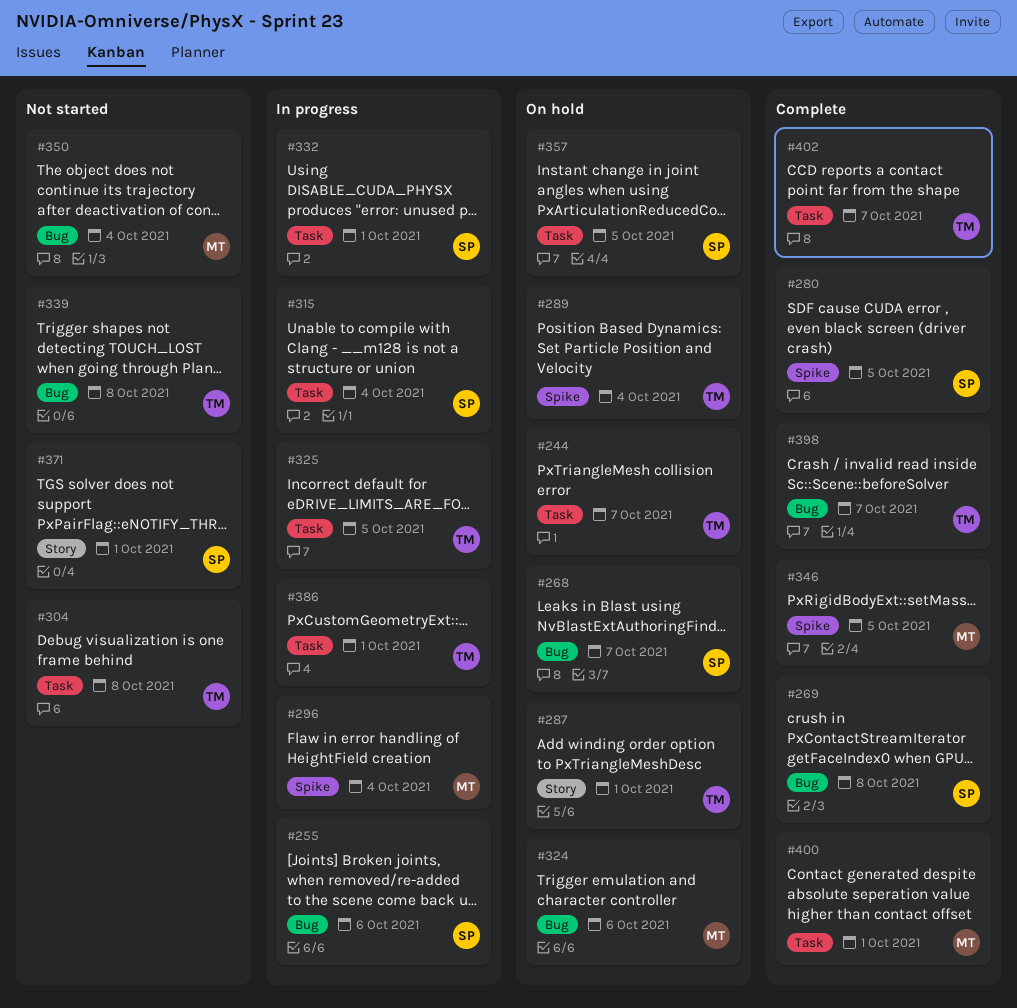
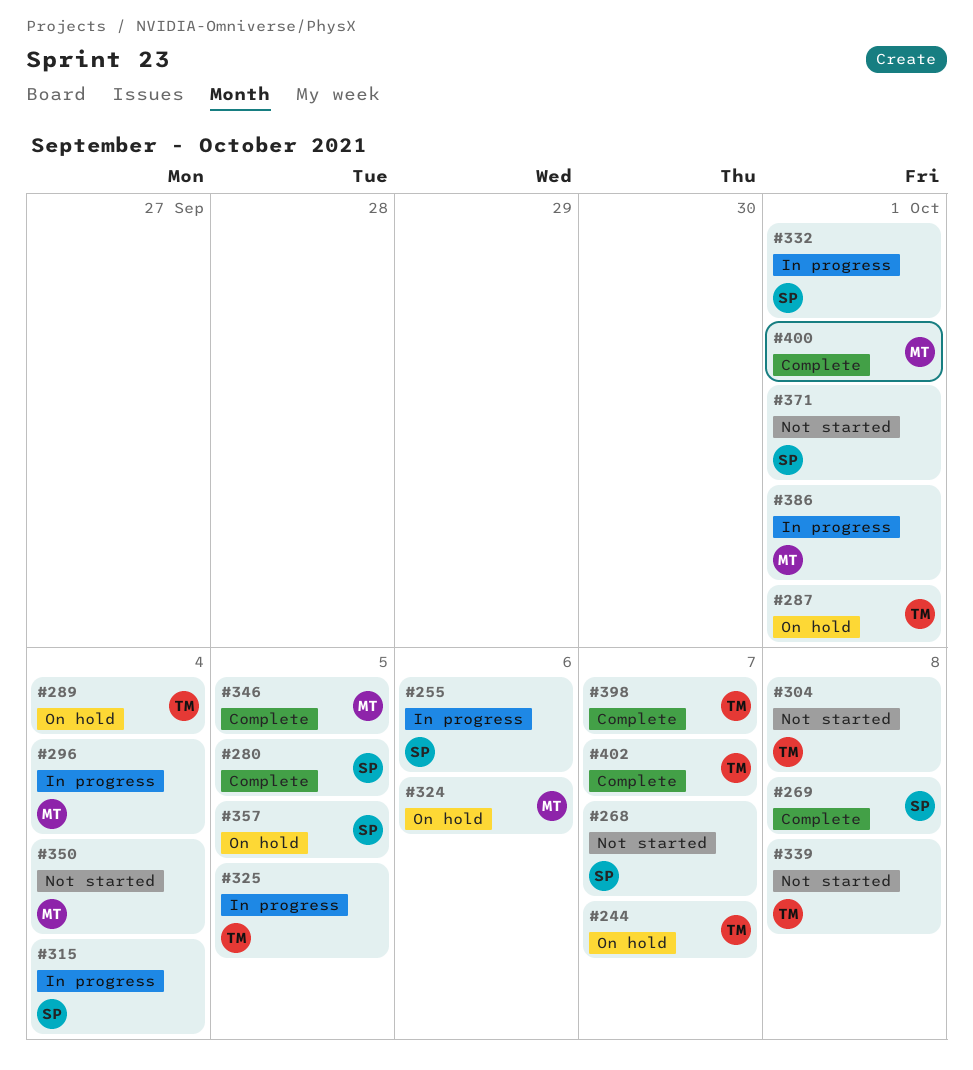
#268, status: On hold -> Not started
#386, owner: TM -> MT

